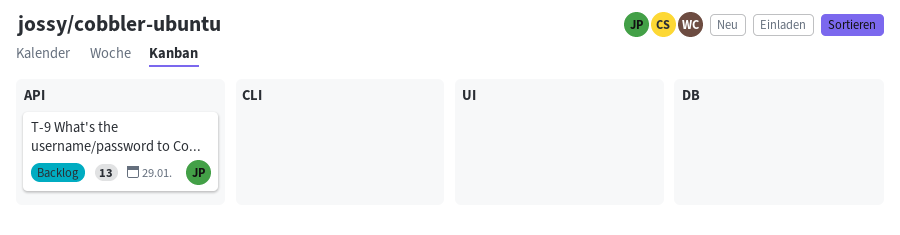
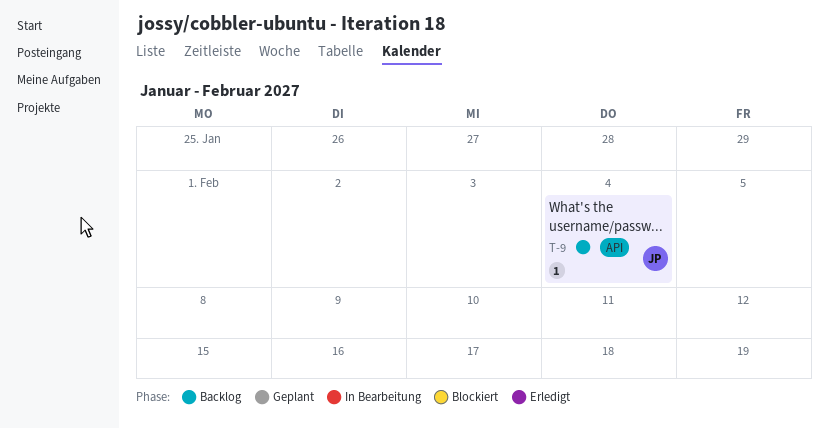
T-9, estimate: 13 -> 1
T-9, due: Jan 29 -> Feb 4

